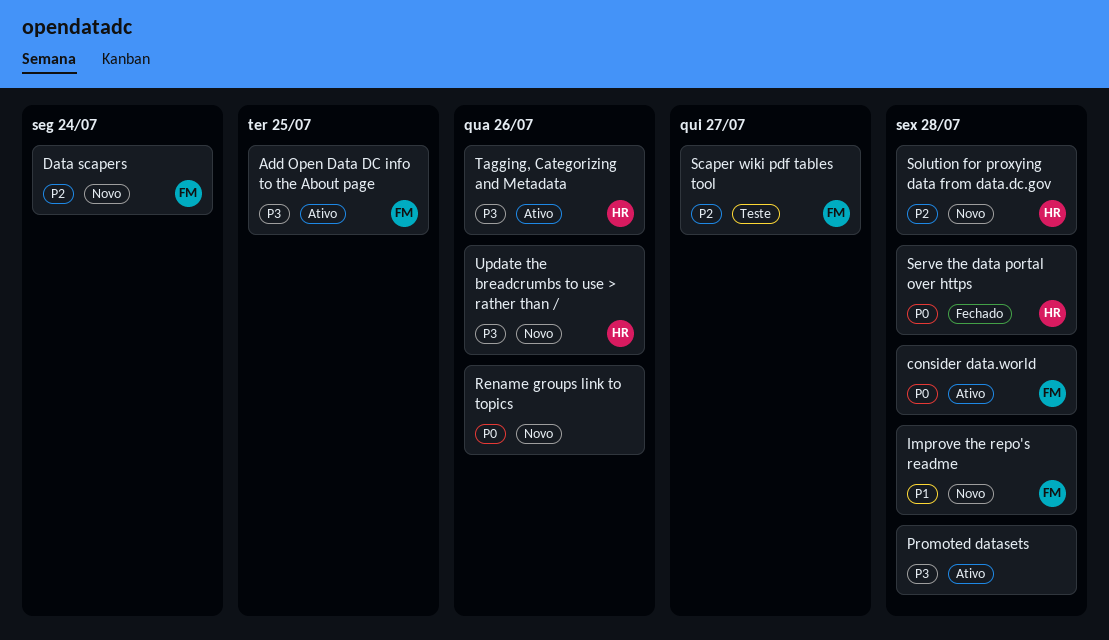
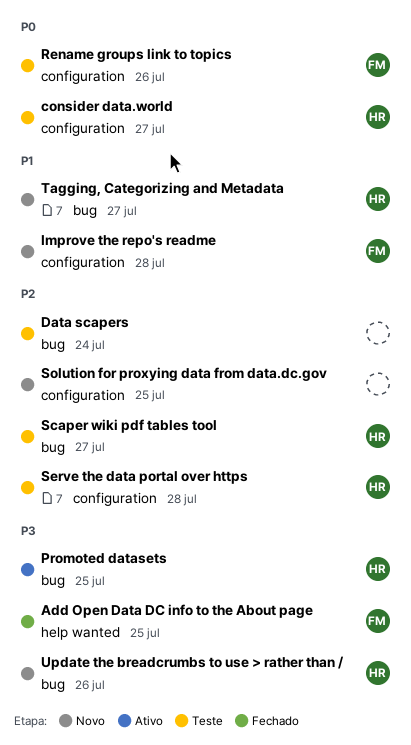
Add Open Data DC info to the About page, status: Ativo -> Fechado
consider data.world, status: Ativo -> Teste
consider data.world, owner: FM -> HR
consider data.world, due: Jul 28 -> Jul 27
Data scapers, status: Novo -> Teste
Data scapers, owner: FM -> none
Promoted datasets, owner: none -> HR
Promoted datasets, due: Jul 28 -> Jul 25
Rename groups link to topics, status: Novo -> Teste
Rename groups link to topics, owner: none -> FM
Scaper wiki pdf tables tool, owner: FM -> HR
Serve the data portal over https, status: Fechado -> Teste
Serve the data portal over https, priority: P0 -> P2
Solution for proxying data from data.dc.gov, owner: HR -> none
Solution for proxying data from data.dc.gov, due: Jul 28 -> Jul 25
Tagging, Categorizing and Metadata, status: Ativo -> Novo
Tagging, Categorizing and Metadata, priority: P3 -> P1
Tagging, Categorizing and Metadata, due: Jul 26 -> Jul 27

